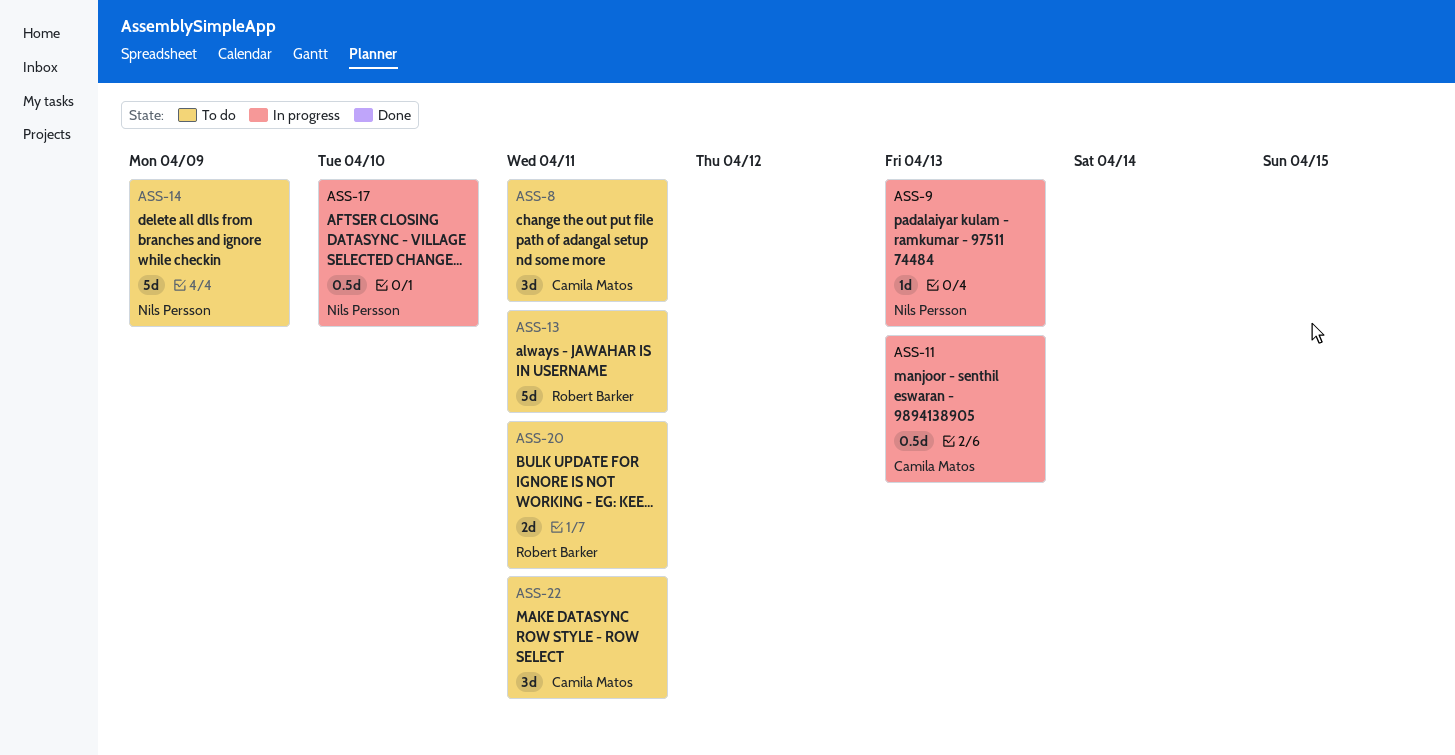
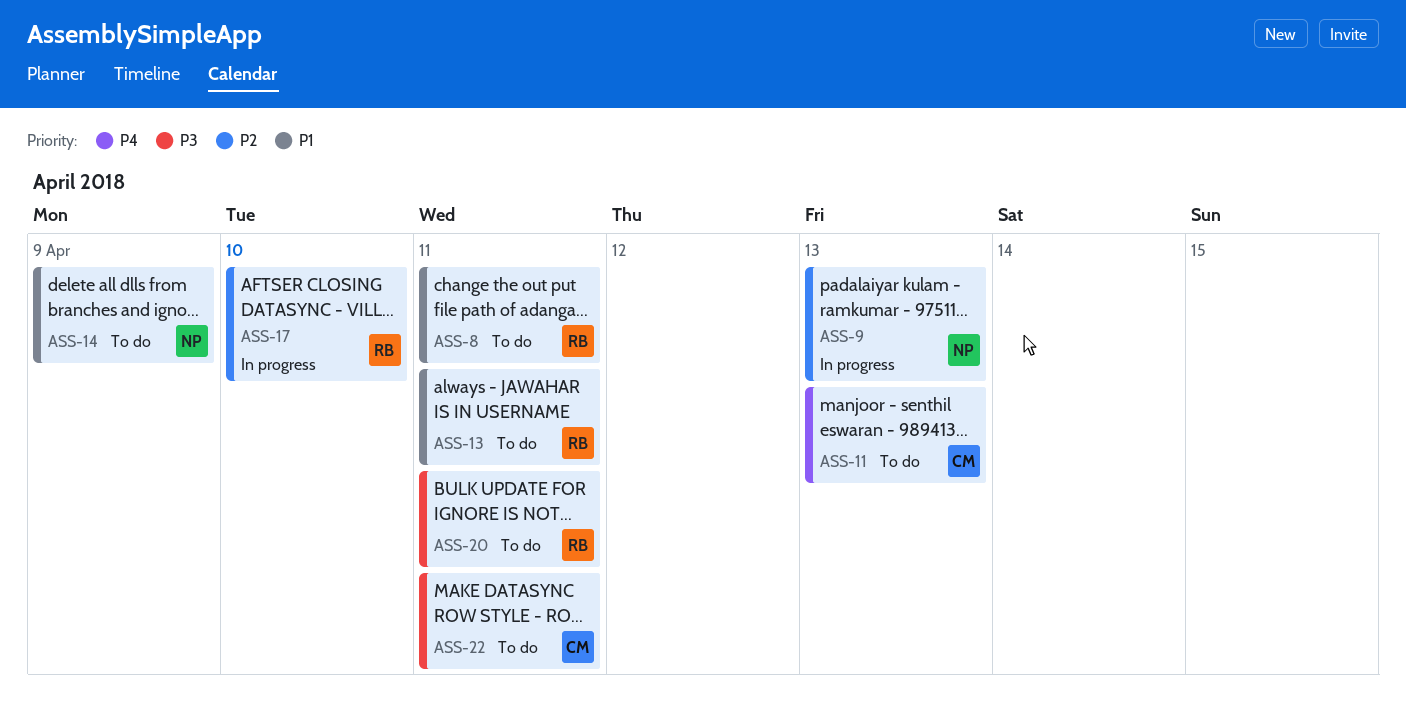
ASS-8, owner: Camila Matos -> Robert Barker
ASS-11, status: In progress -> To do
ASS-17, owner: Nils Persson -> Robert Barker

